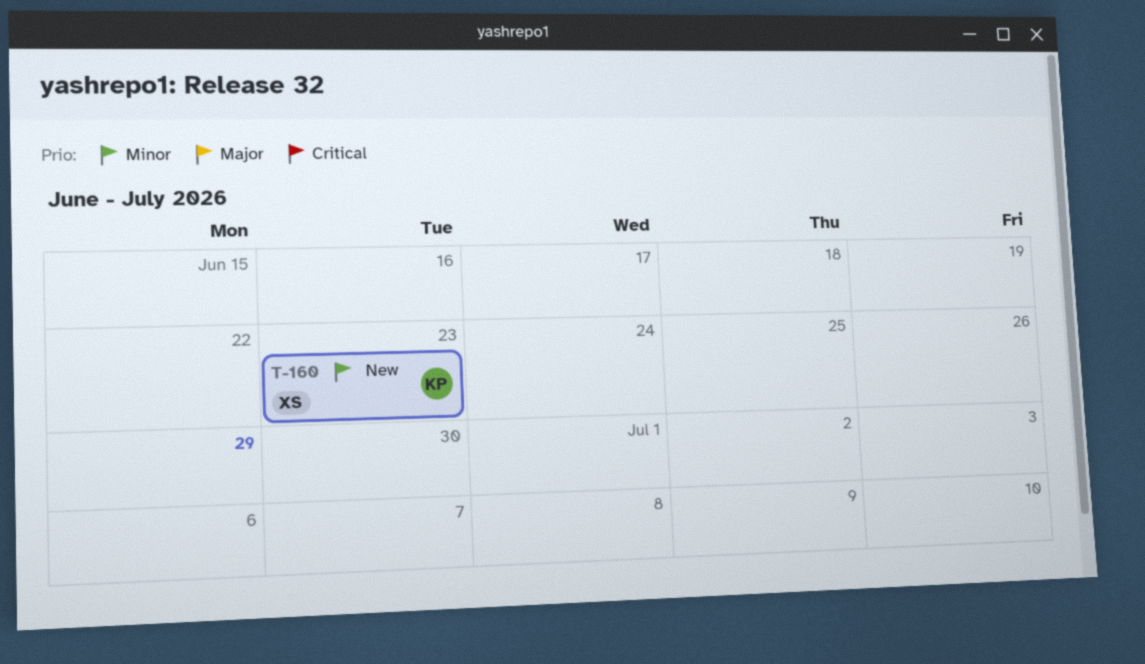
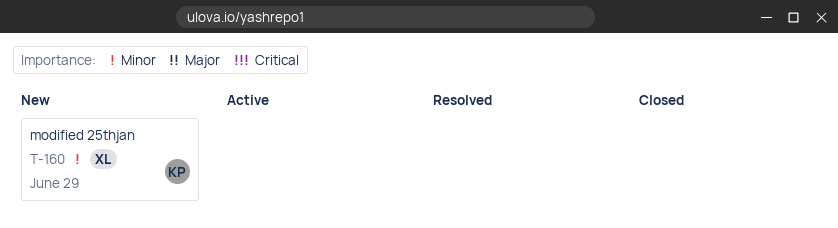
T-160, estimate: XS -> XL
T-160, due: Jun 23 -> Jun 29

